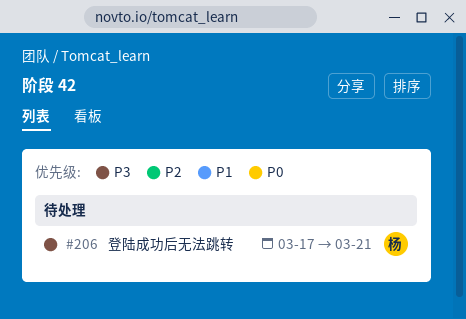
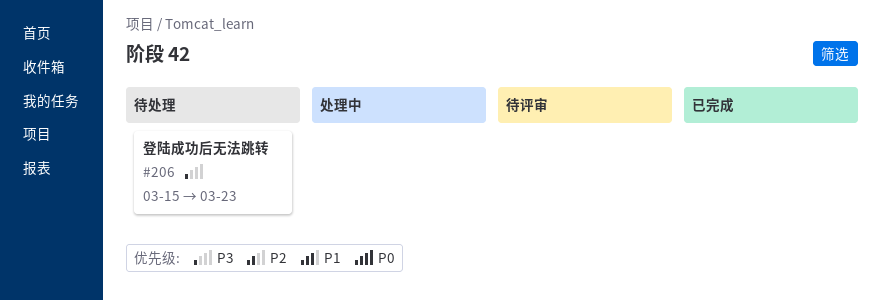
#206, start: Mar 17 -> Mar 15
#206, due: Mar 21 -> Mar 23

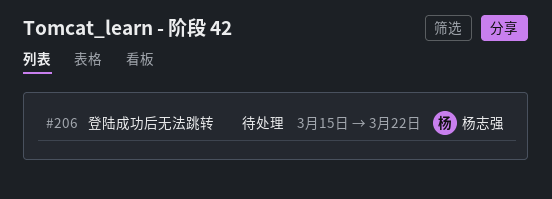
#206, due: Mar 23 -> Mar 22

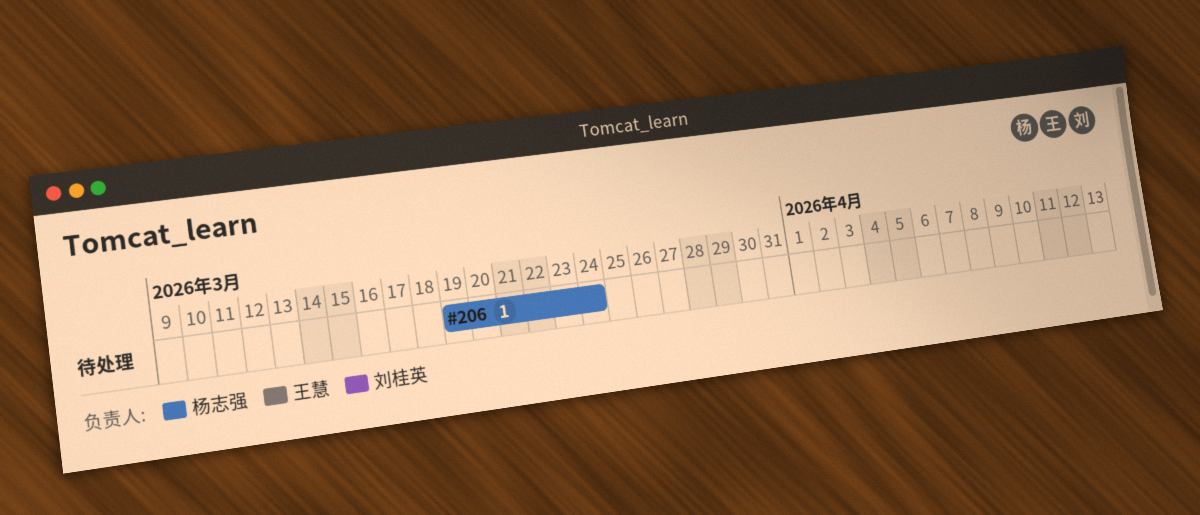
#206, start: Mar 15 -> Mar 19
#206, due: Mar 22 -> Mar 24

